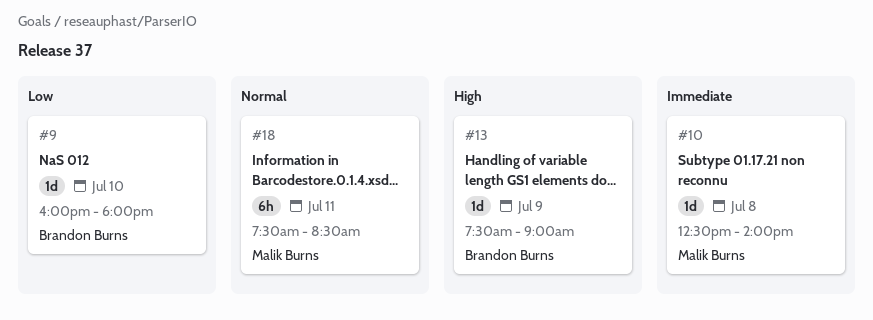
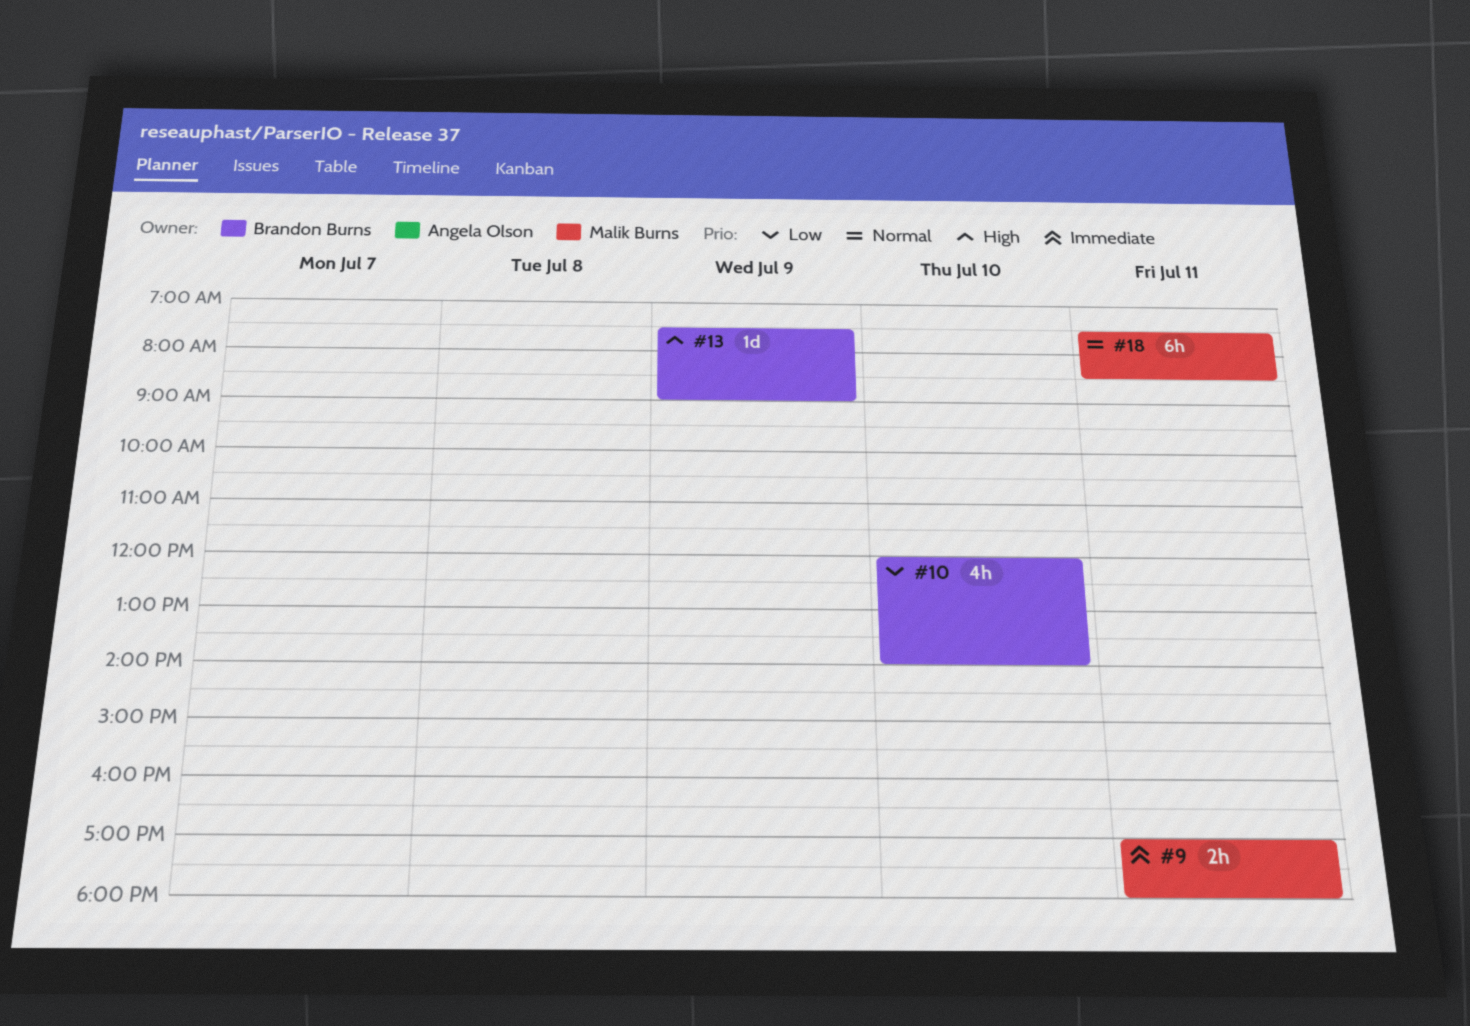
#9, owner: Brandon Burns -> Malik Burns
#9, priority: Low -> Immediate
#9, estimate: 1d -> 2h
#9, day: Jul 10 -> Jul 11
#9, begins: 16:00 -> 17:00
#10, owner: Malik Burns -> Brandon Burns
#10, priority: Immediate -> Low
#10, estimate: 1d -> 4h
#10, day: Jul 8 -> Jul 10
#10, begins: 12:30 -> 12:00

